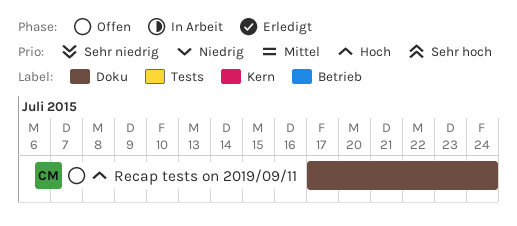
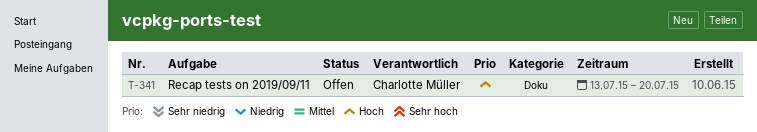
Recap tests on 2019/09/11, start: Jul 17 -> Jul 13
Recap tests on 2019/09/11, due: Jul 24 -> Jul 20

